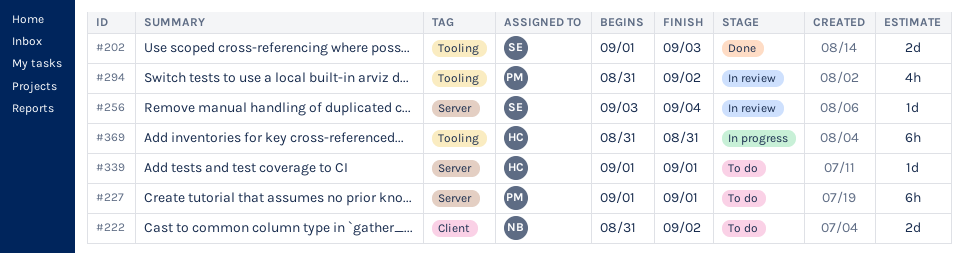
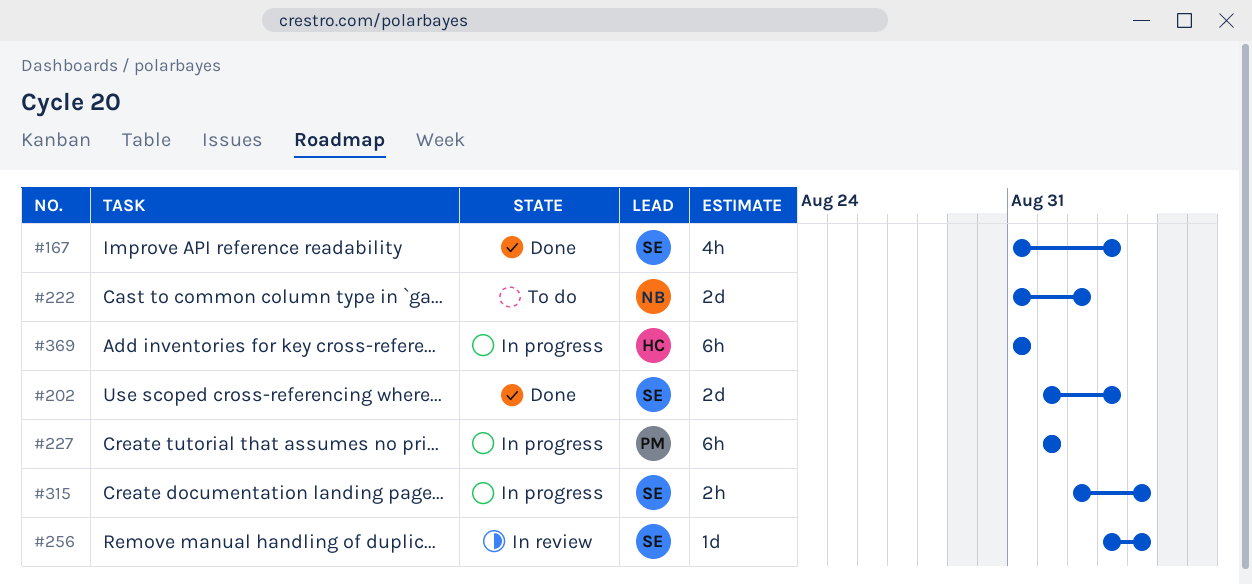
#167: none -> present
#227, status: To do -> In progress
#294: present -> none
#315: none -> present
#339: present -> none

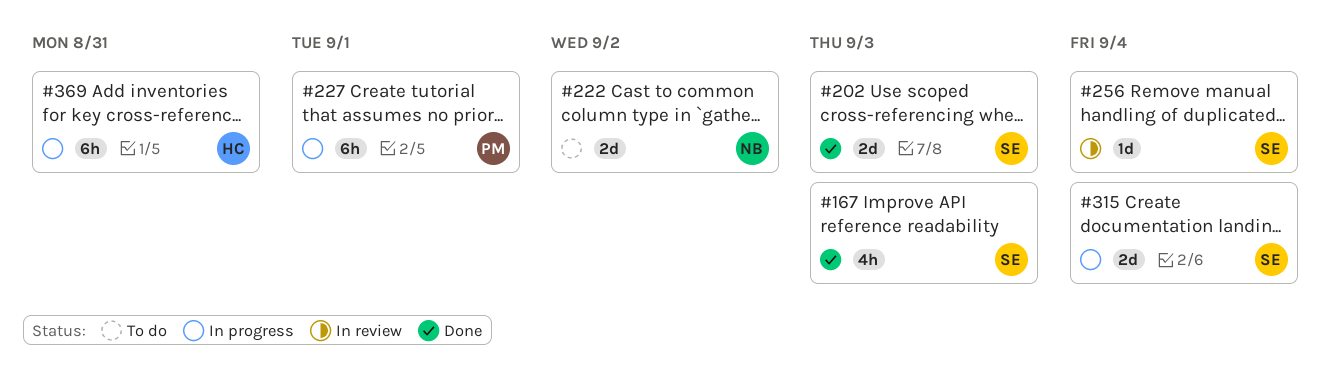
#315, estimate: 2h -> 2d

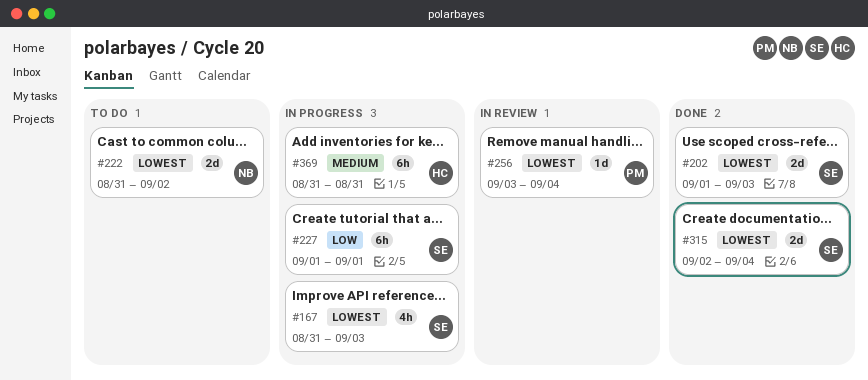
#167, status: Done -> In progress
#227, owner: PM -> SE
#256, owner: SE -> PM
#315, status: In progress -> Done

